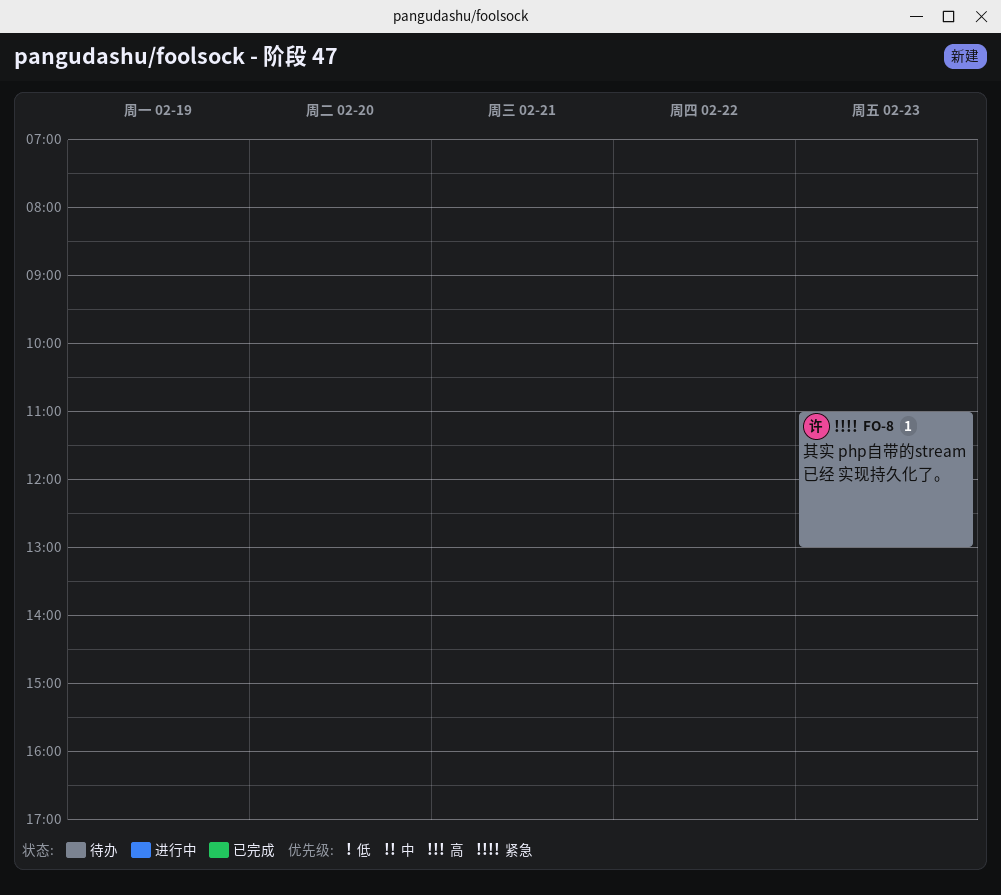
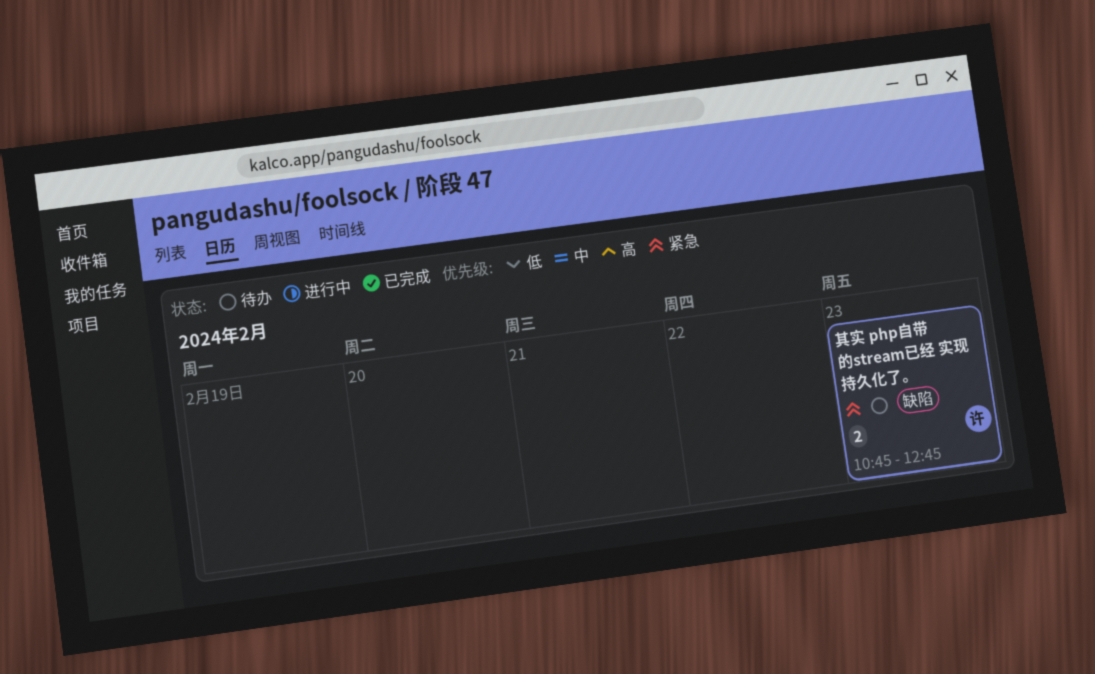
其实 php自带的stream已经 实现持久化了。, estimate: 1 -> 2
其实 php自带的stream已经 实现持久化了。, begins: 11:00 -> 10:45
其实 php自带的stream已经 实现持久化了。, ends: 13:00 -> 12:45

